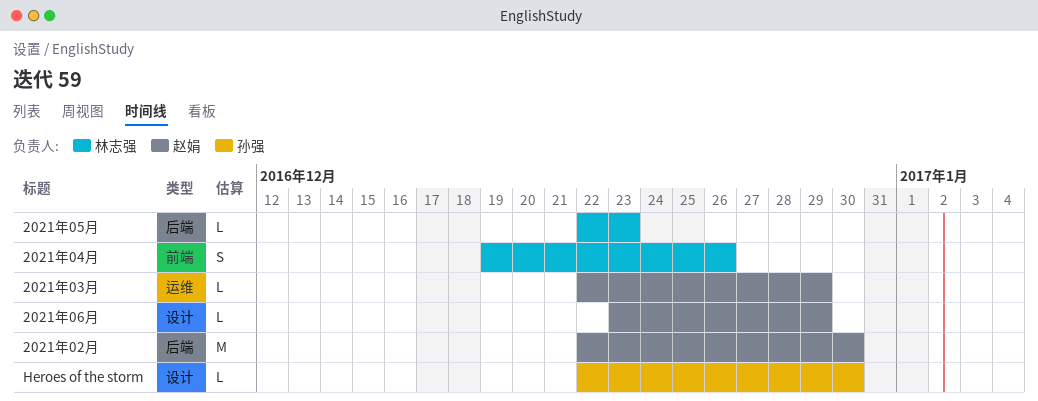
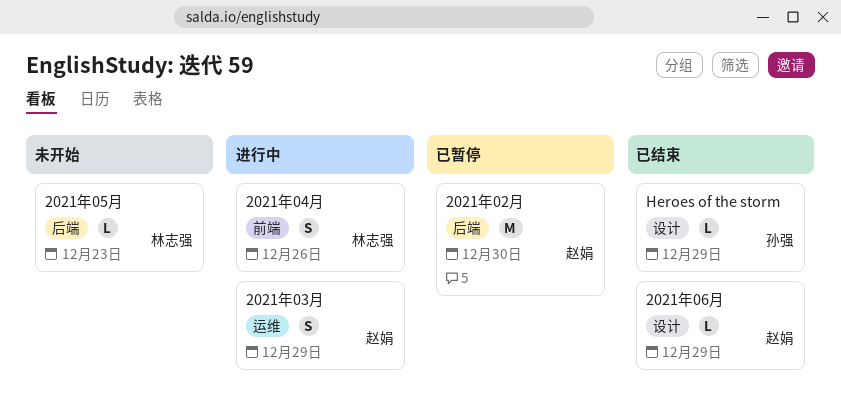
2021年03月, estimate: L -> S
Heroes of the storm, due: Dec 30 -> Dec 29

